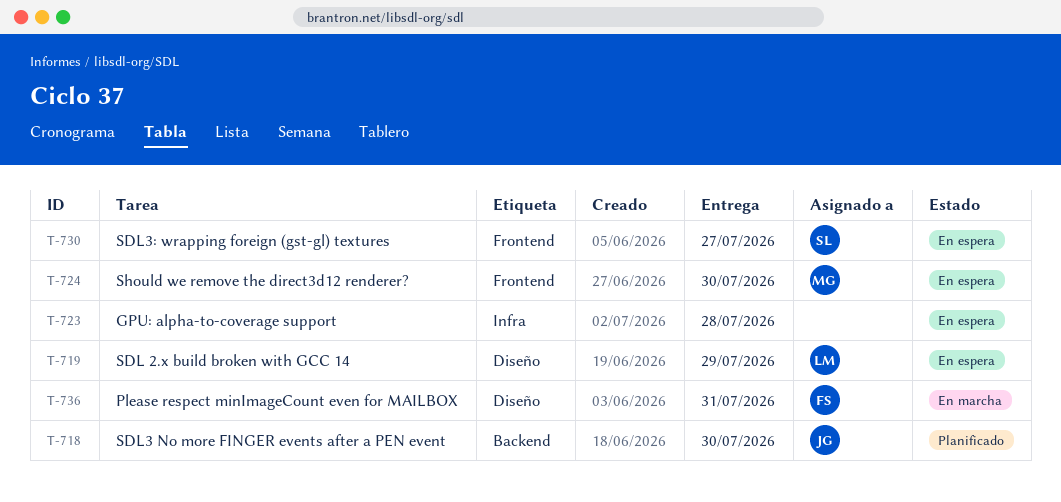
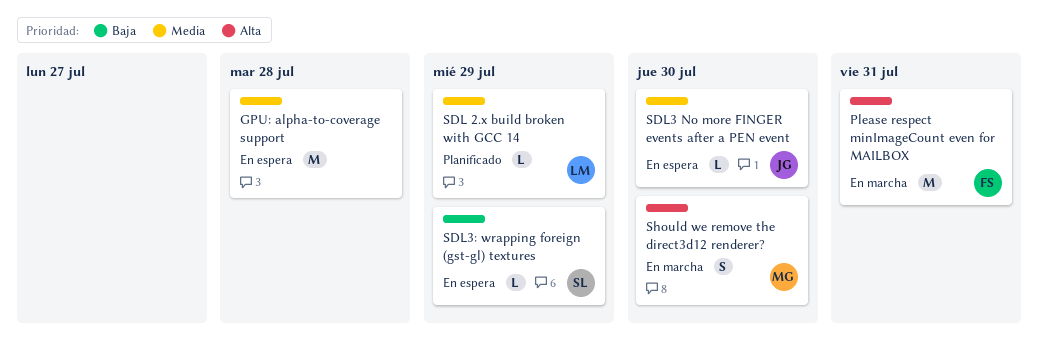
SDL 2.x build broken with GCC 14, status: En espera -> Planificado
SDL3 No more FINGER events after a PEN event, status: Planificado -> En espera
SDL3: wrapping foreign (gst-gl) textures, due: Jul 27 -> Jul 29
Should we remove the direct3d12 renderer?, status: En espera -> En marcha

